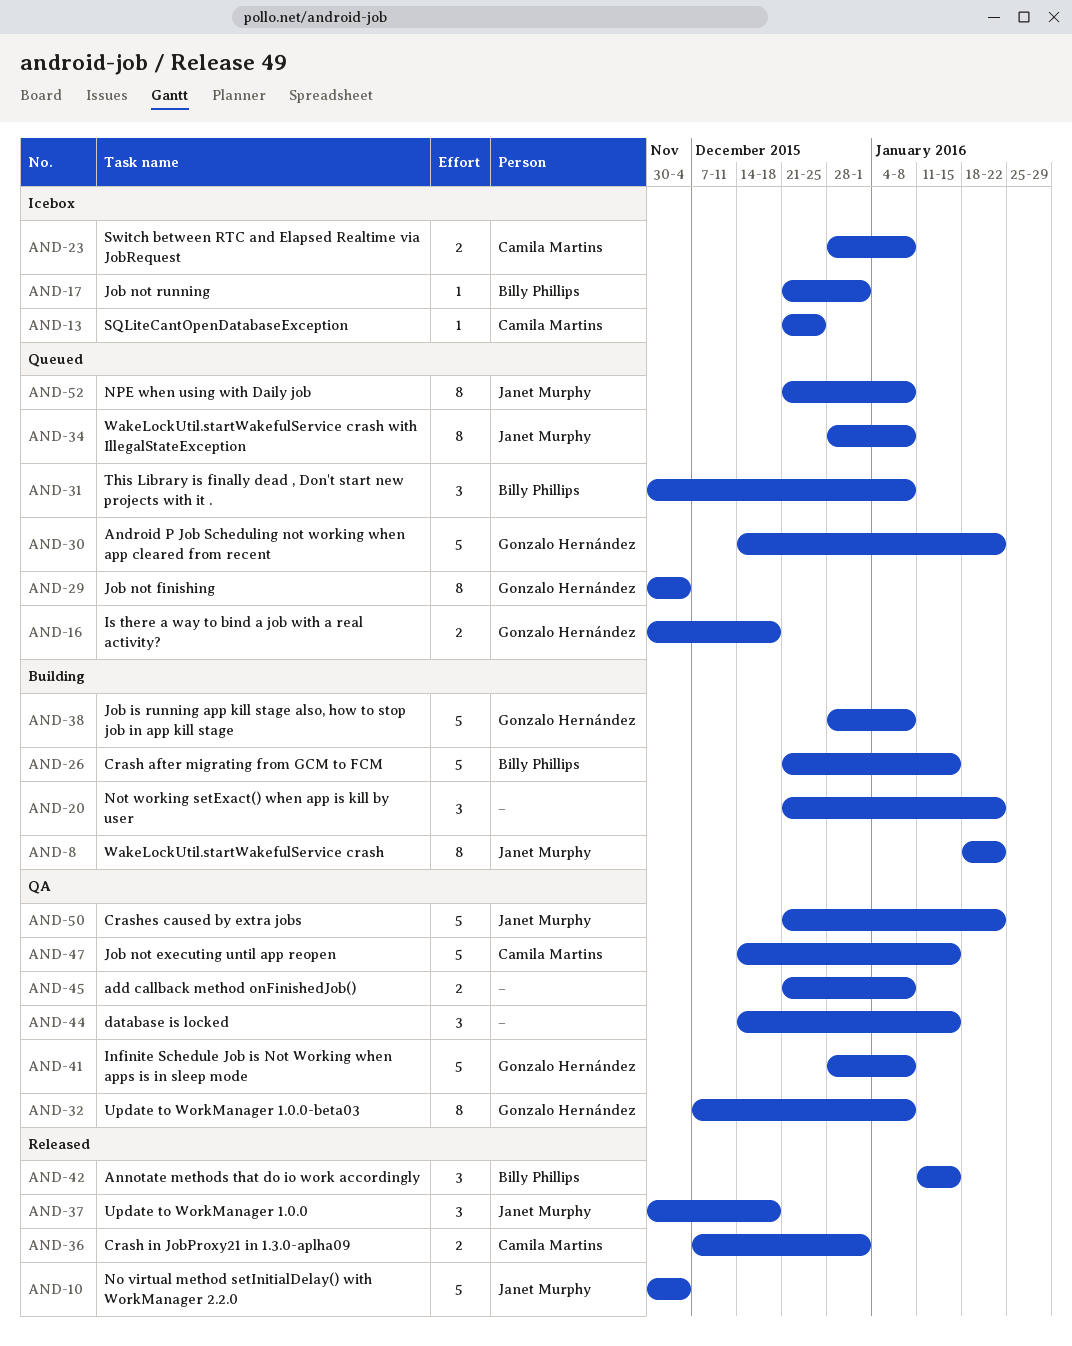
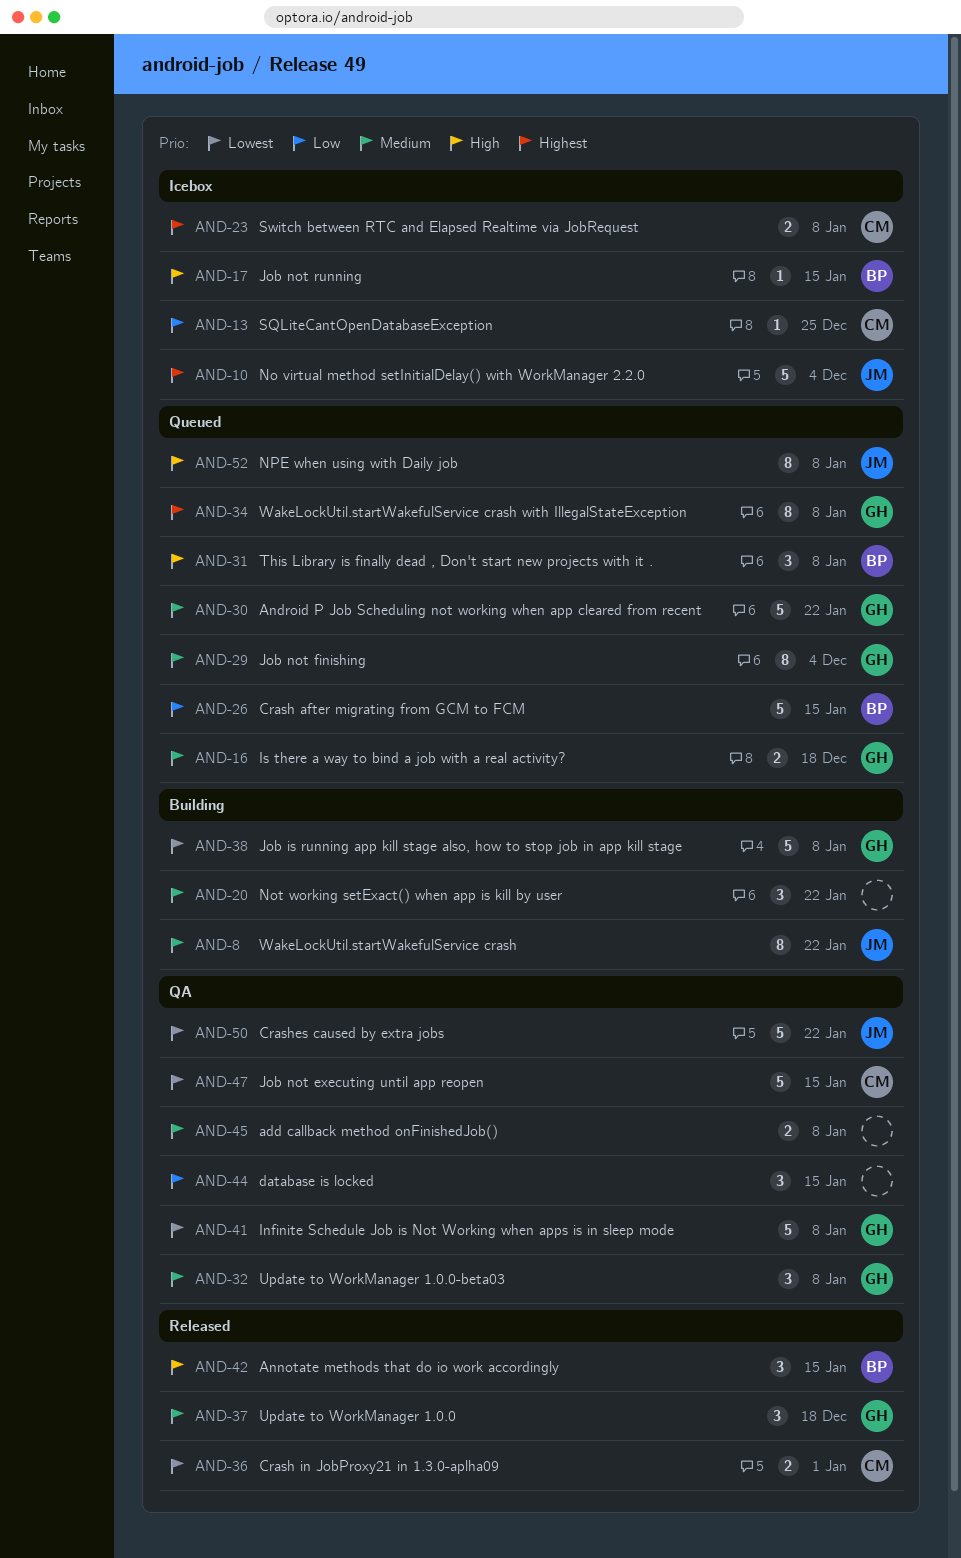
AND-10, status: Released -> Icebox
AND-17, due: Jan 1 -> Jan 15
AND-26, status: Building -> Queued
AND-32, estimate: 8 -> 3
AND-34, owner: Janet Murphy -> Gonzalo Hernández
AND-37, owner: Janet Murphy -> Gonzalo Hernández

